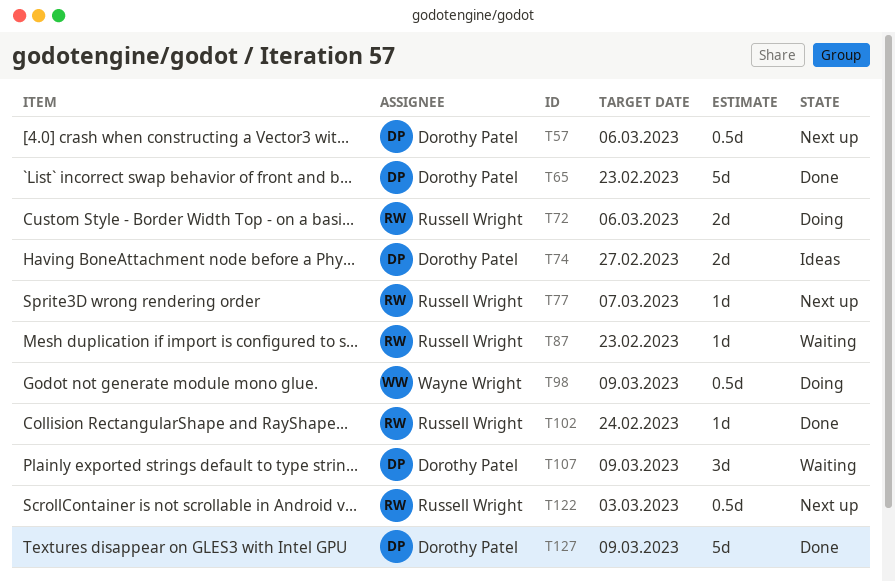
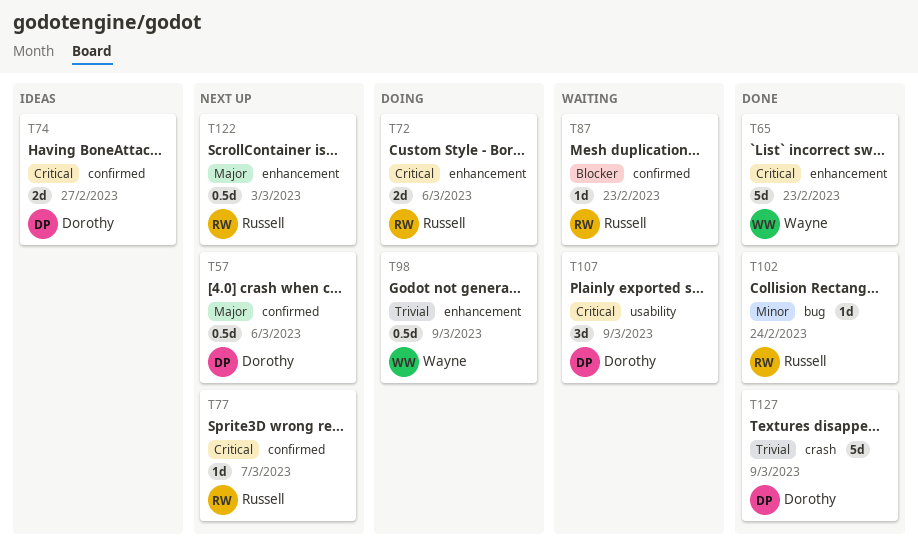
T65, owner: Dorothy Patel -> Wayne Wright

